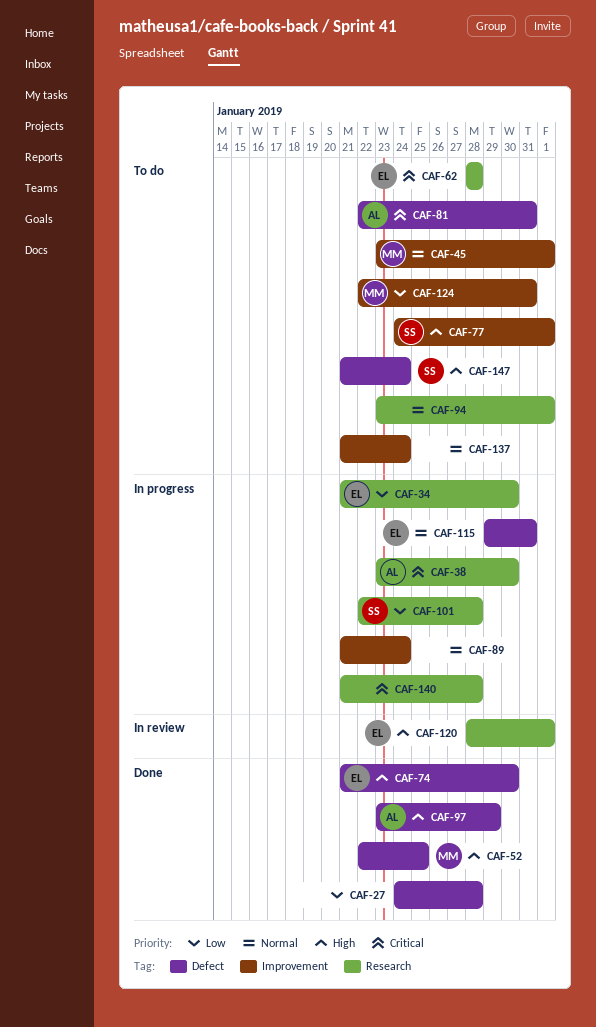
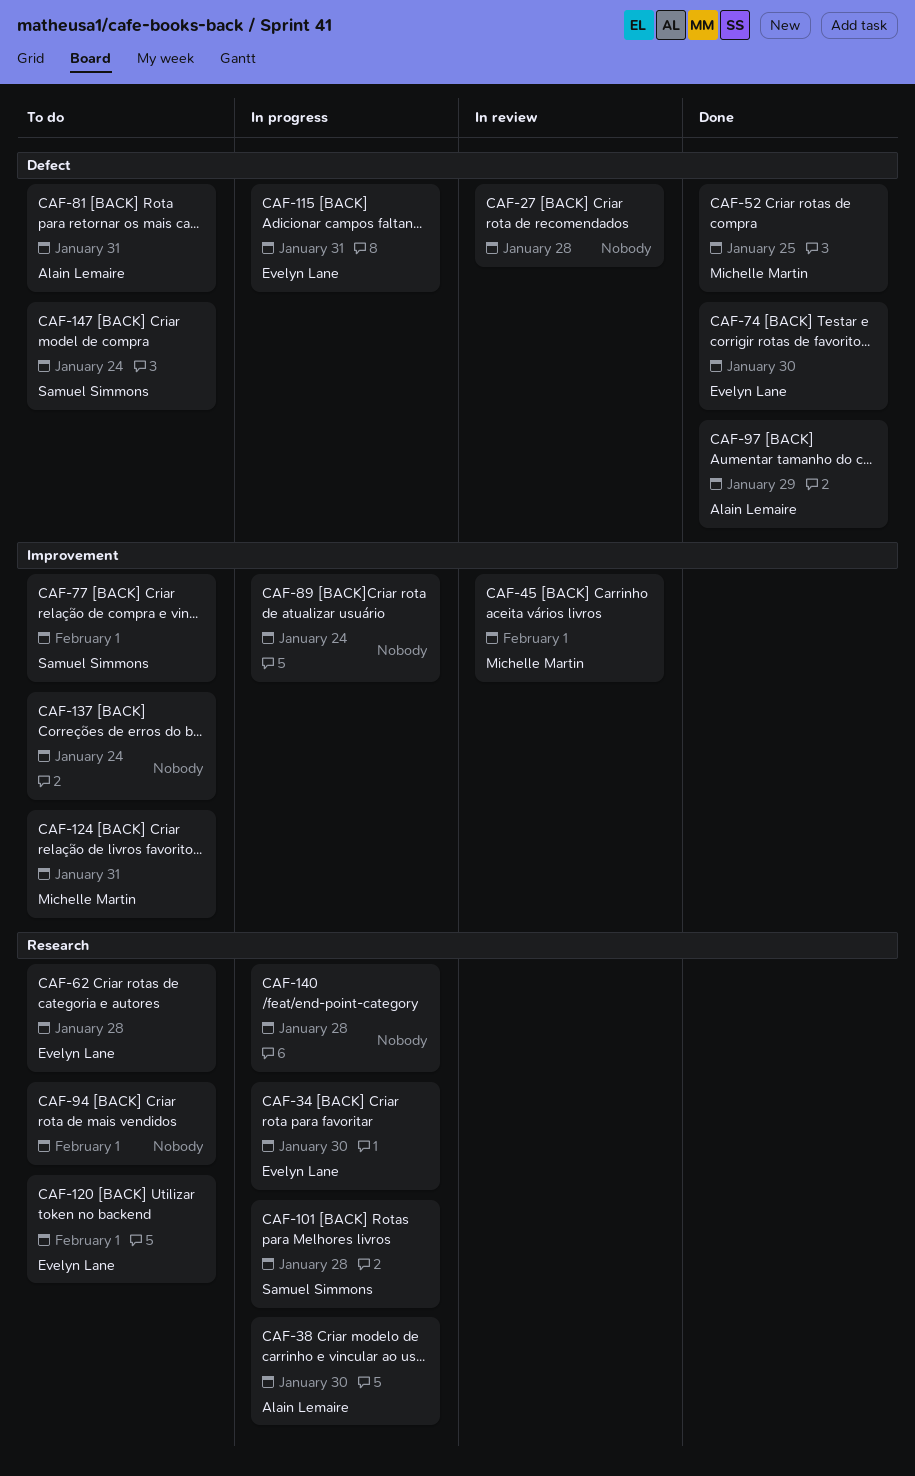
CAF-27, status: Done -> In review
CAF-45, status: To do -> In review
CAF-120, status: In review -> To do

